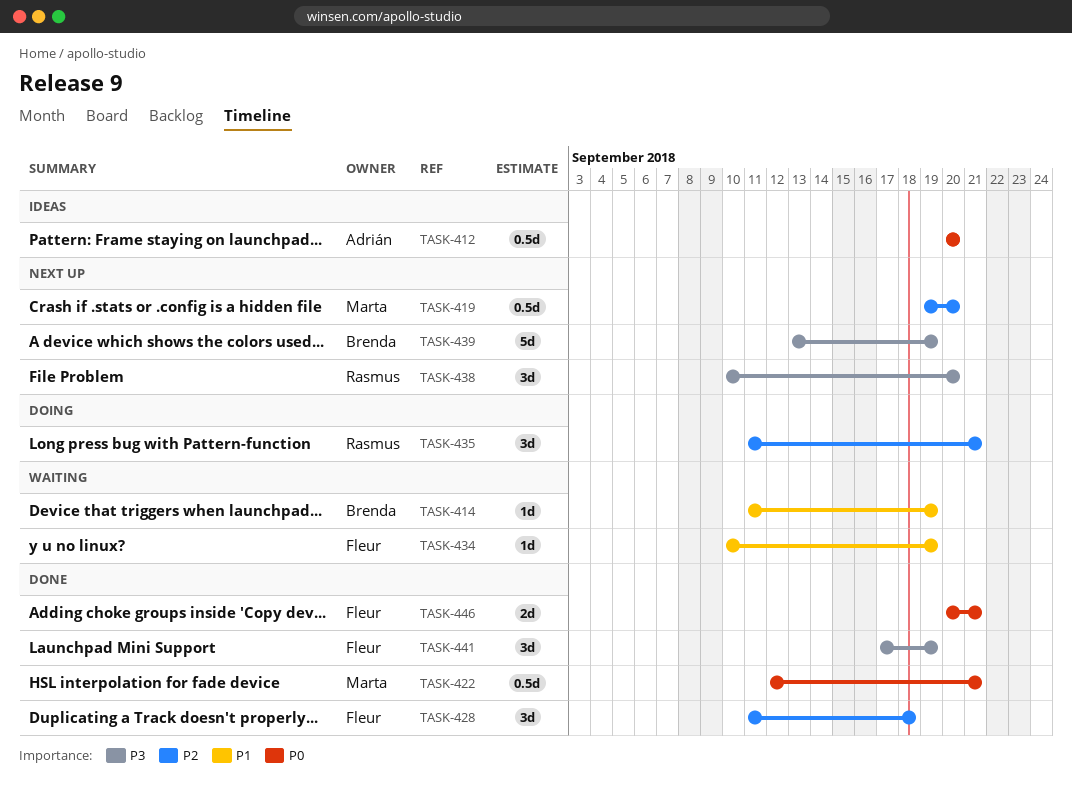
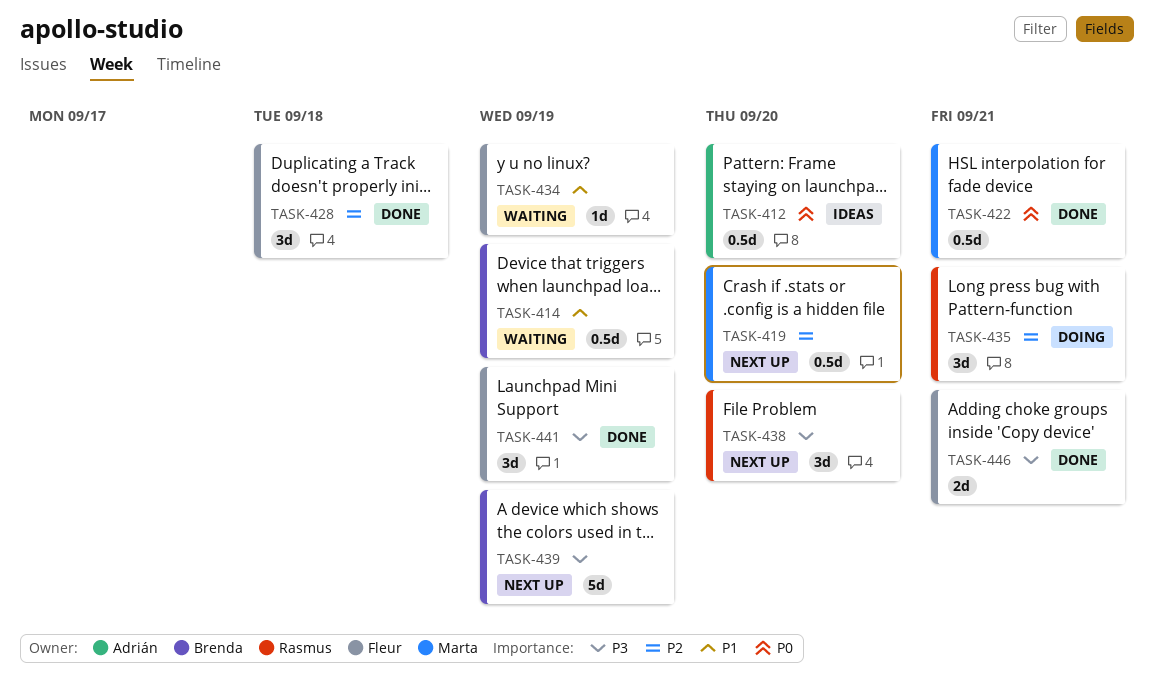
TASK-414, estimate: 1d -> 0.5d
TASK-446, priority: P0 -> P3

